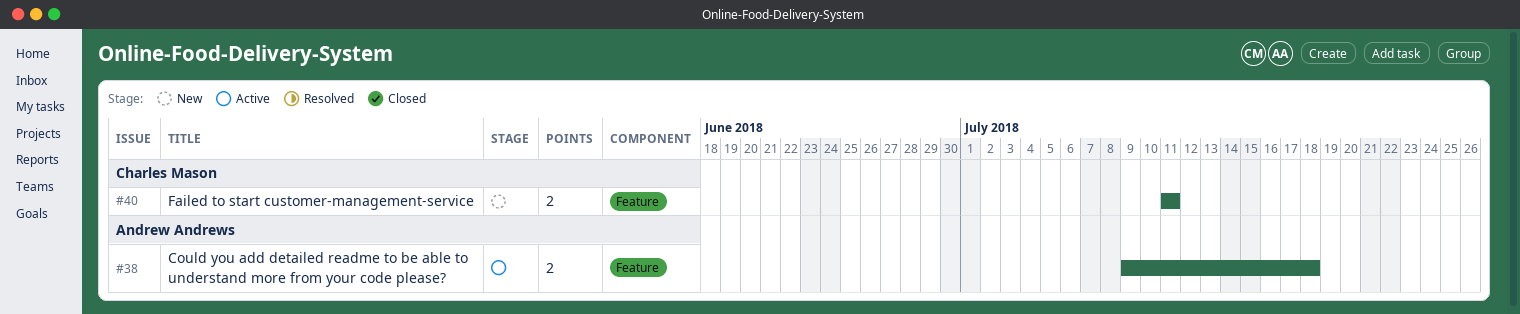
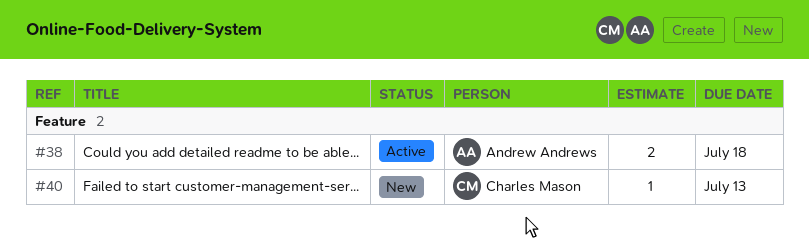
#40, estimate: 2 -> 1
#40, due: Jul 11 -> Jul 13

